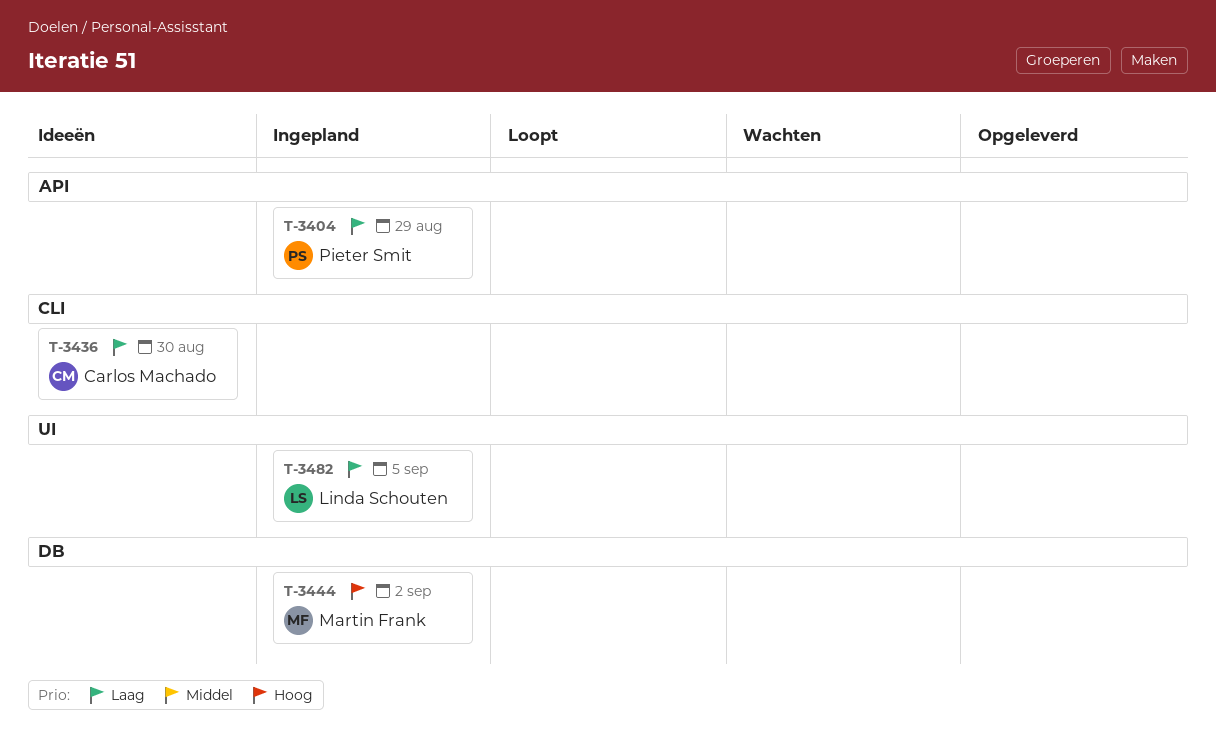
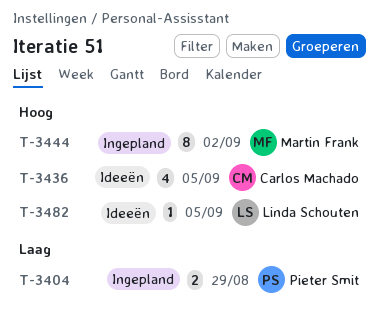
T-3436, priority: Laag -> Hoog
T-3436, due: Aug 30 -> Sep 5
T-3482, status: Ingepland -> Ideeën
T-3482, priority: Laag -> Hoog

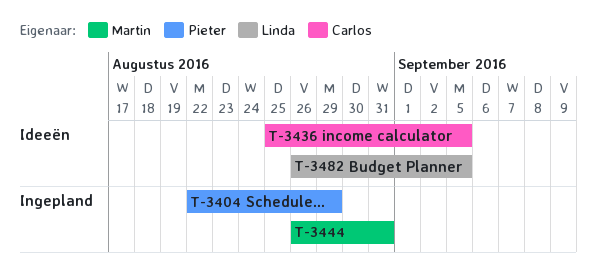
T-3444, due: Sep 2 -> Aug 31

